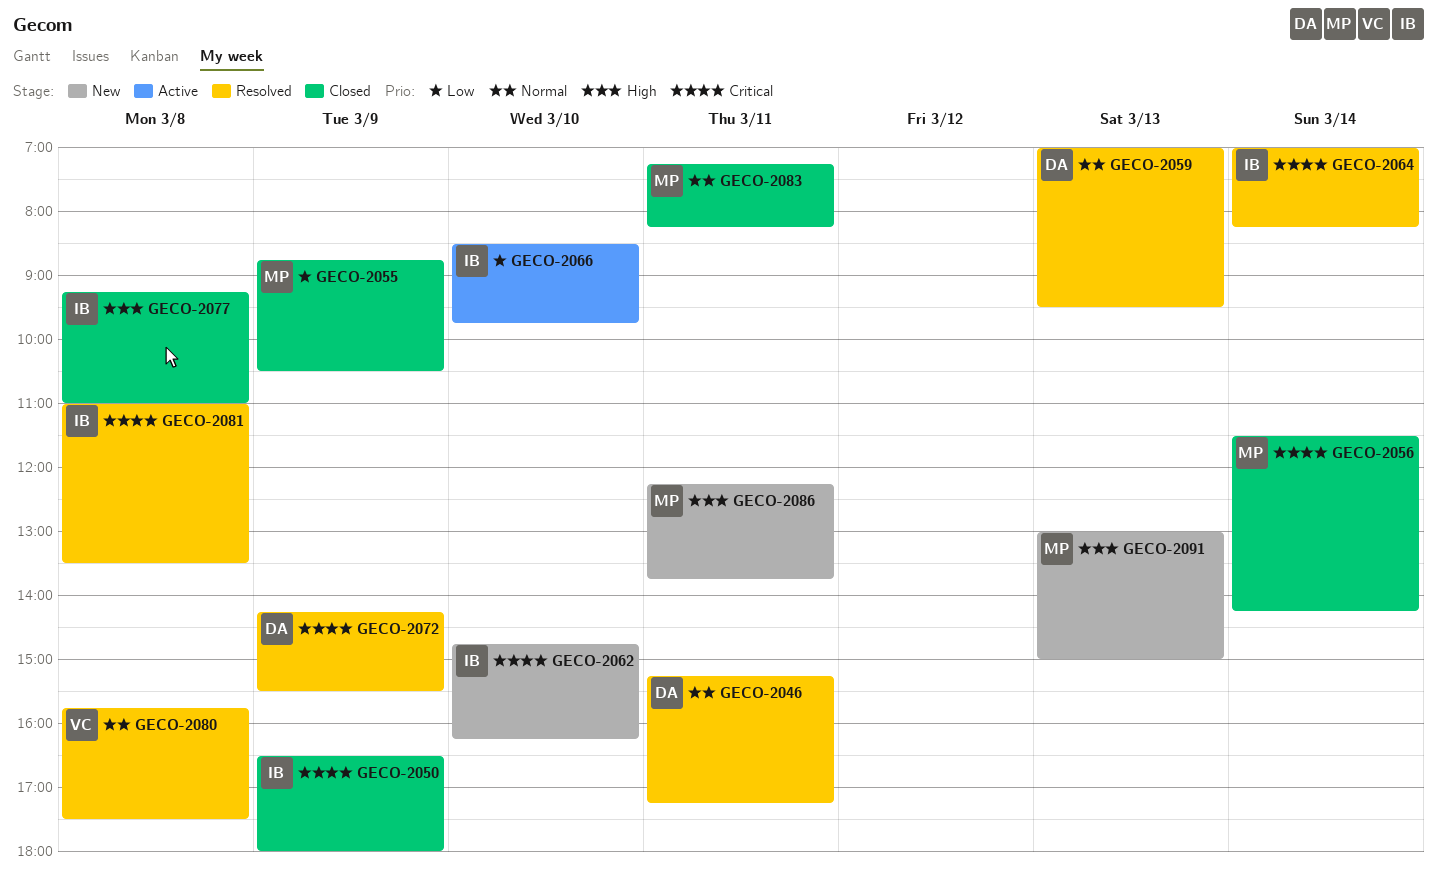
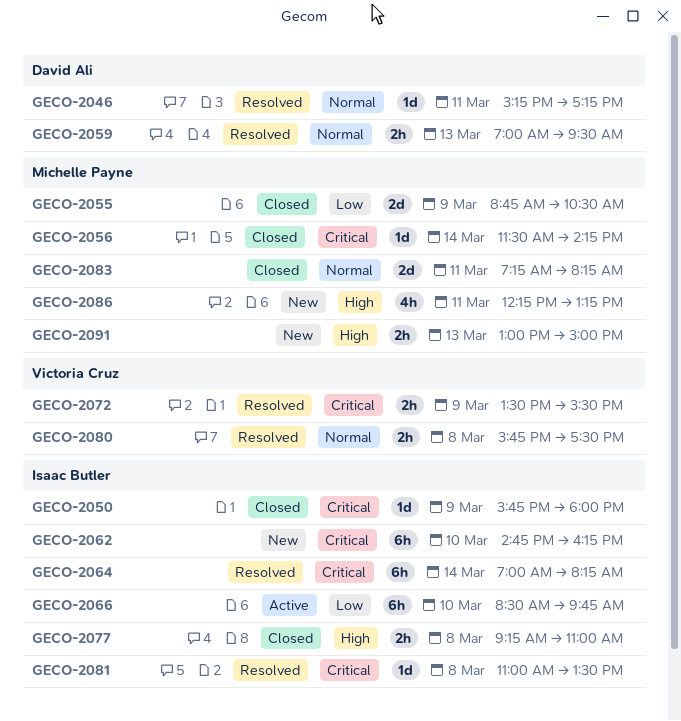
GECO-2050, begins: 16:30 -> 15:45
GECO-2072, owner: David Ali -> Victoria Cruz
GECO-2072, begins: 14:15 -> 13:30
GECO-2086, ends: 13:45 -> 13:15

